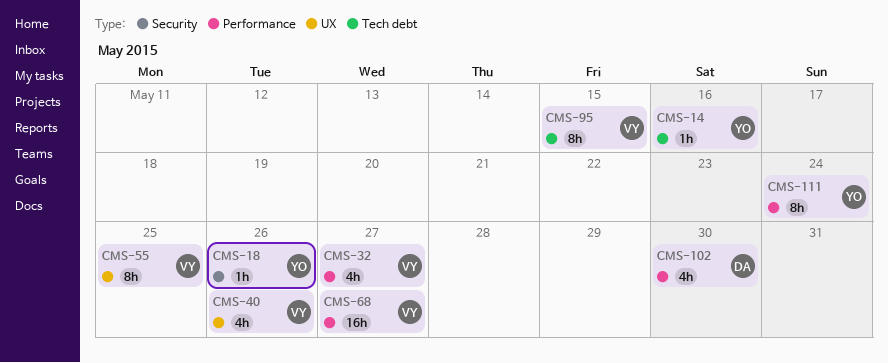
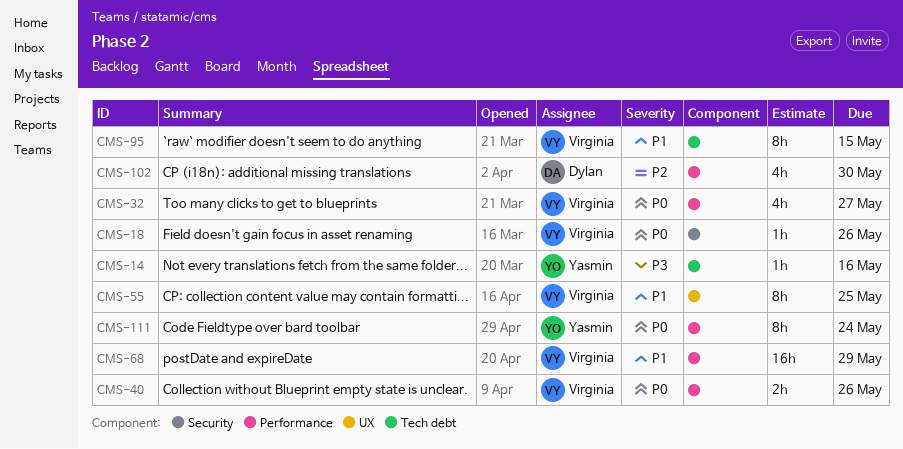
CMS-18, owner: Yasmin -> Virginia
CMS-40, label: UX -> Performance
CMS-40, estimate: 4h -> 2h
CMS-68, due: May 27 -> May 29

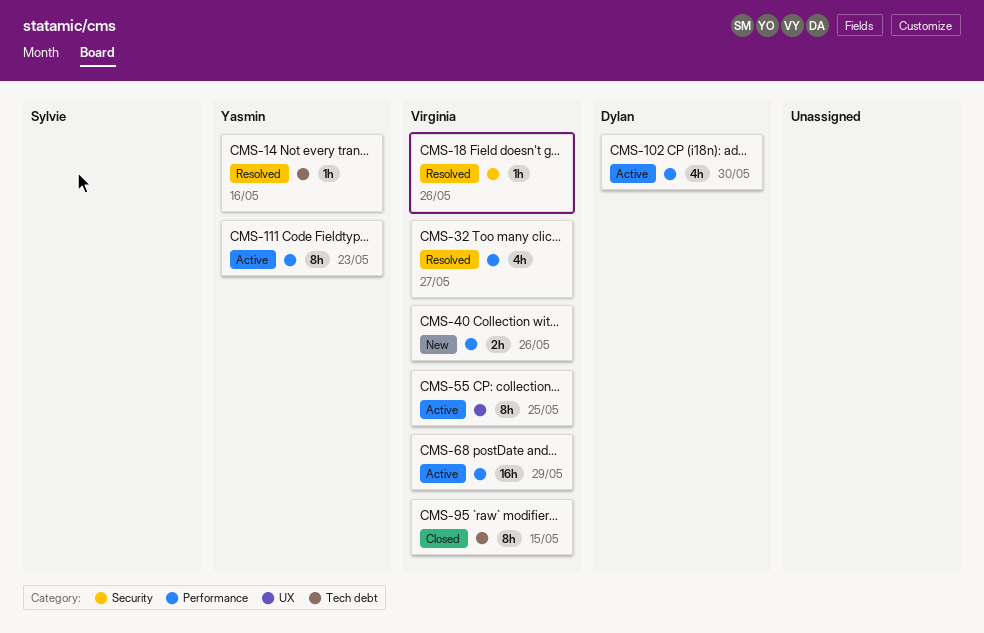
CMS-111, due: May 24 -> May 23

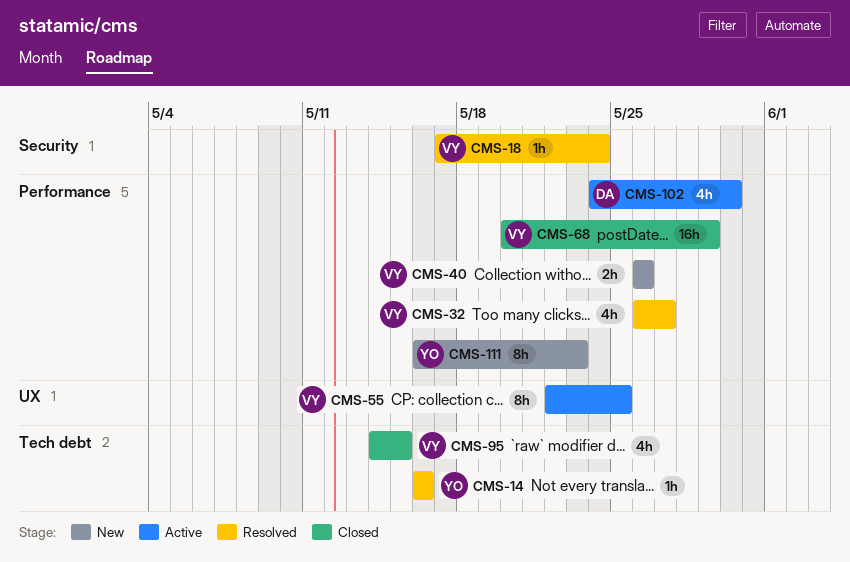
CMS-18, due: May 26 -> May 24
CMS-68, status: Active -> Closed
CMS-95, estimate: 8h -> 4h
CMS-111, status: Active -> New

